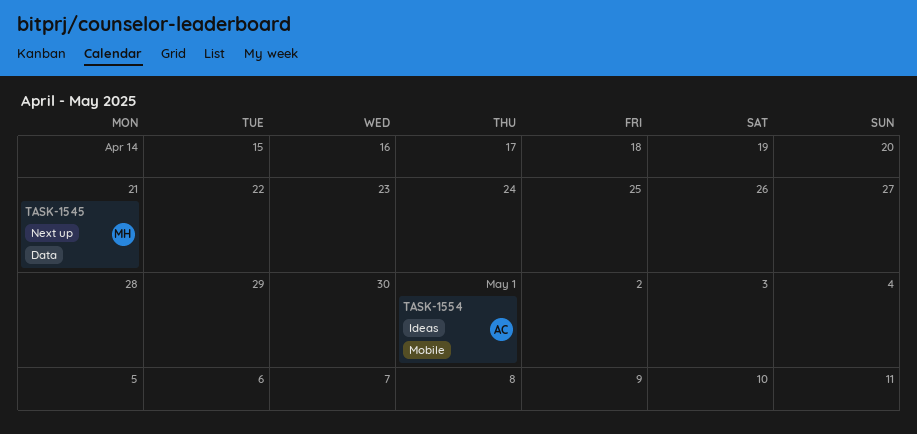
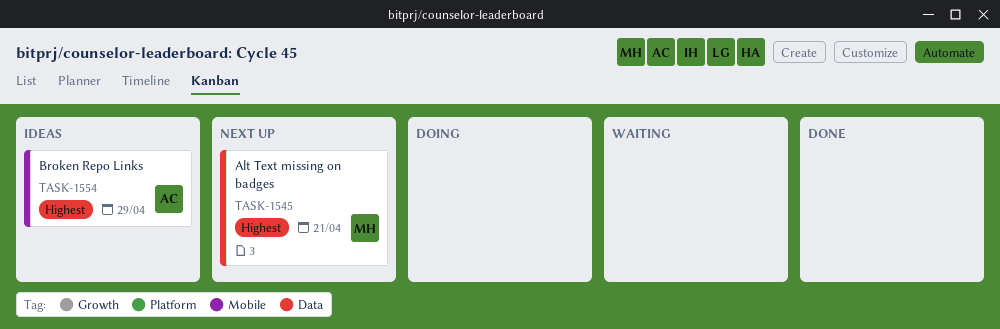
TASK-1554, due: May 1 -> Apr 29

